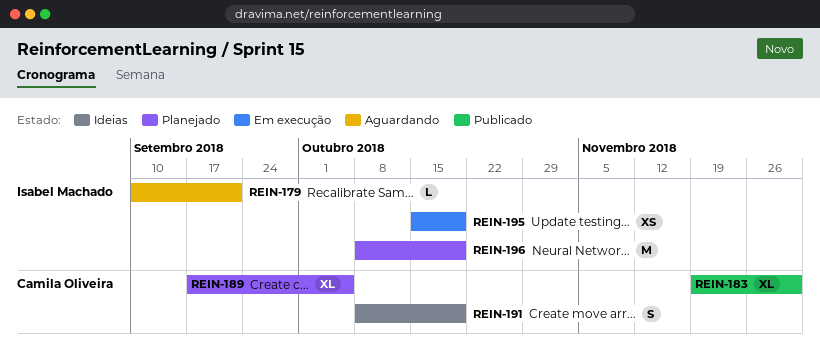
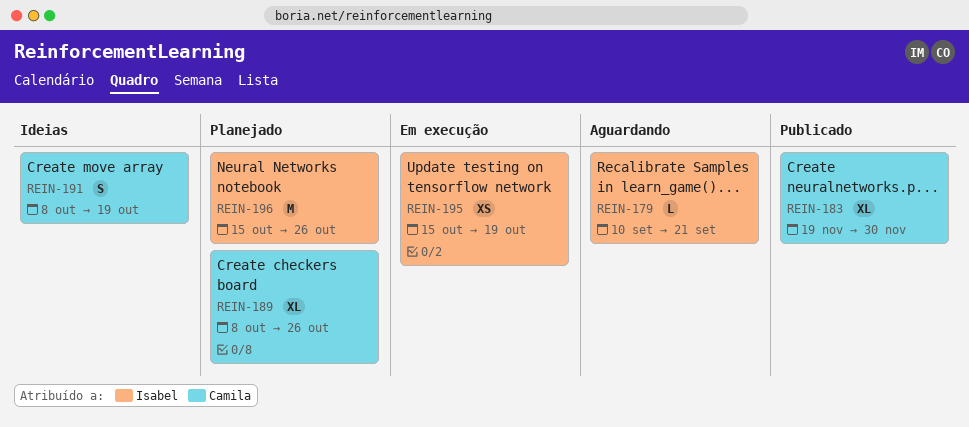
REIN-189, start: Sep 17 -> Oct 8
REIN-189, due: Oct 5 -> Oct 26
REIN-196, start: Oct 8 -> Oct 15
REIN-196, due: Oct 19 -> Oct 26

